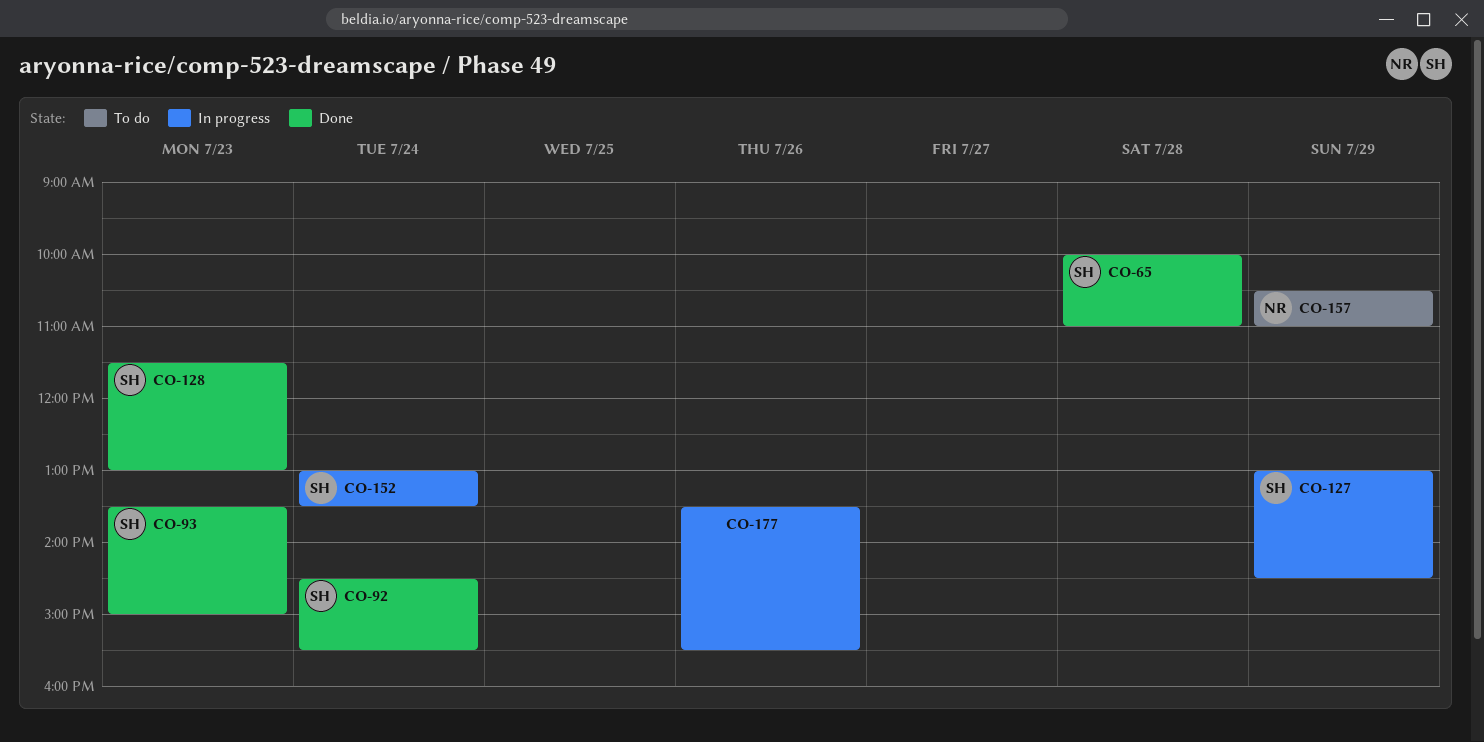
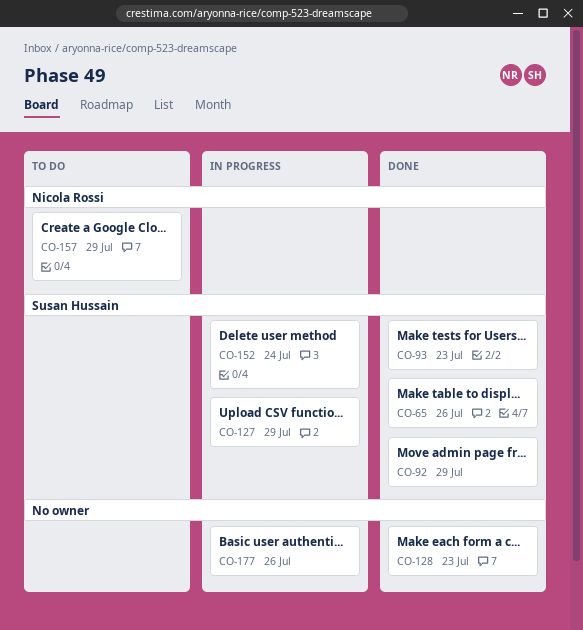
CO-65, day: Jul 28 -> Jul 26
CO-92, day: Jul 24 -> Jul 29
CO-128, owner: Susan Hussain -> none

